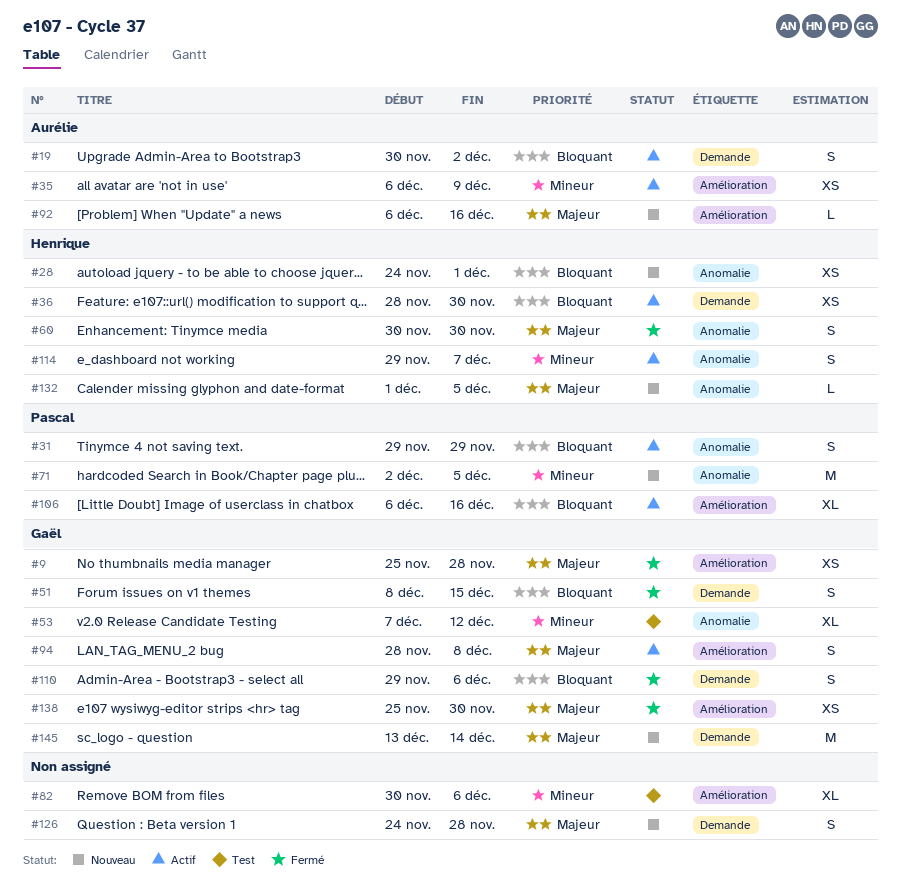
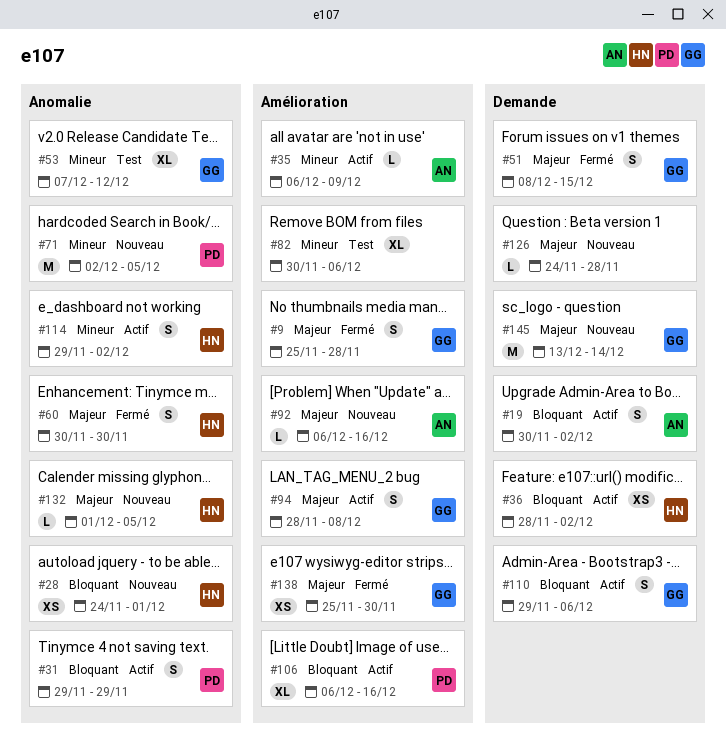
#9, estimate: XS -> S
#35, estimate: XS -> L
#36, due: Nov 30 -> Dec 2
#51, priority: Bloquant -> Majeur
#110, status: Fermé -> Actif
#114, due: Dec 7 -> Dec 2
#126, estimate: S -> L

